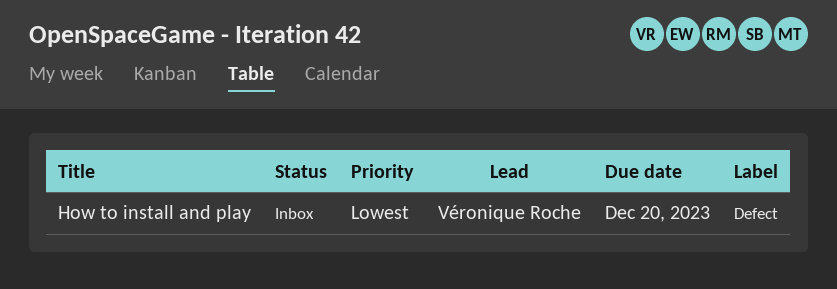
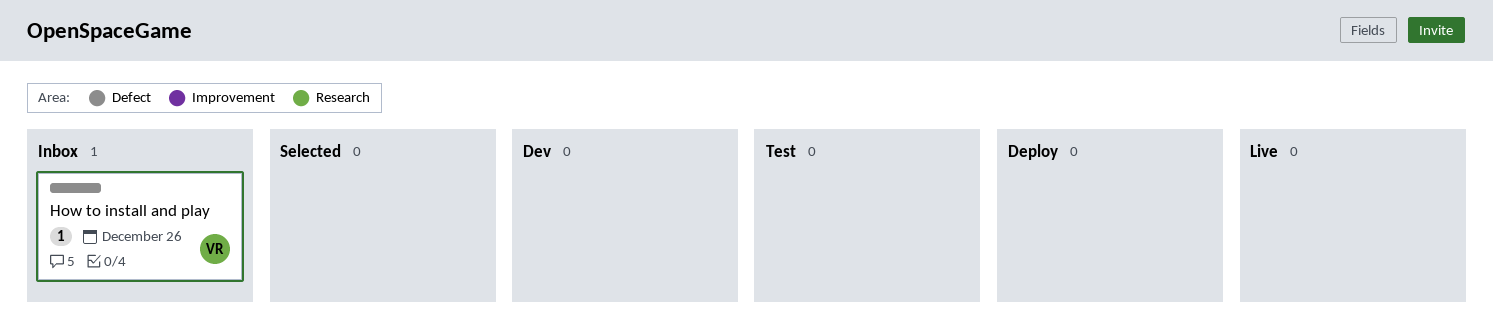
How to install and play, due: Dec 20 -> Dec 26

